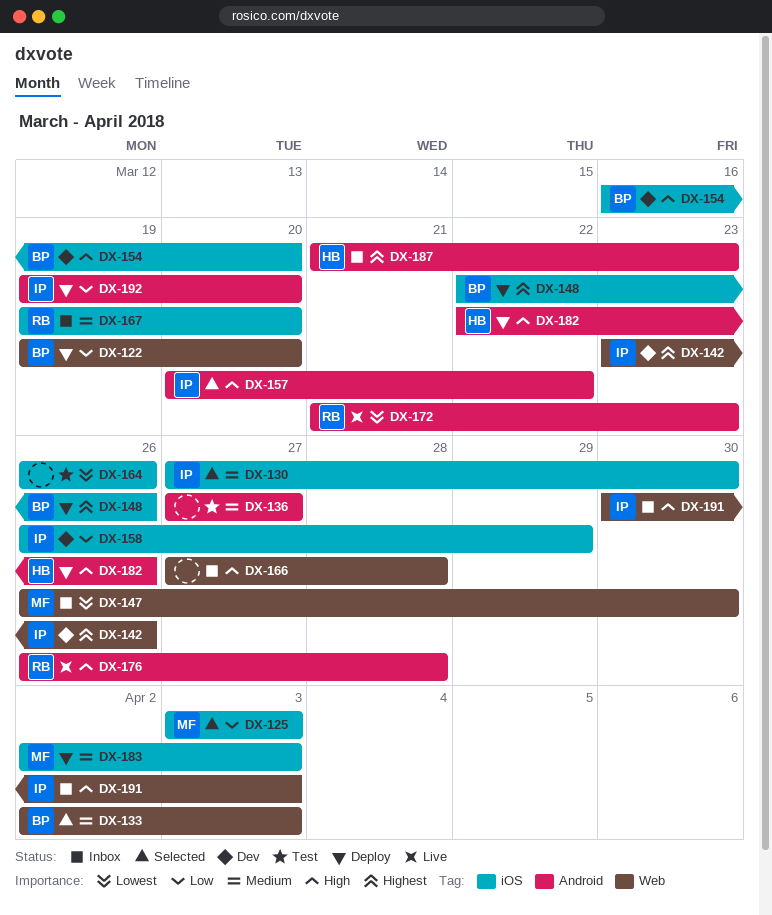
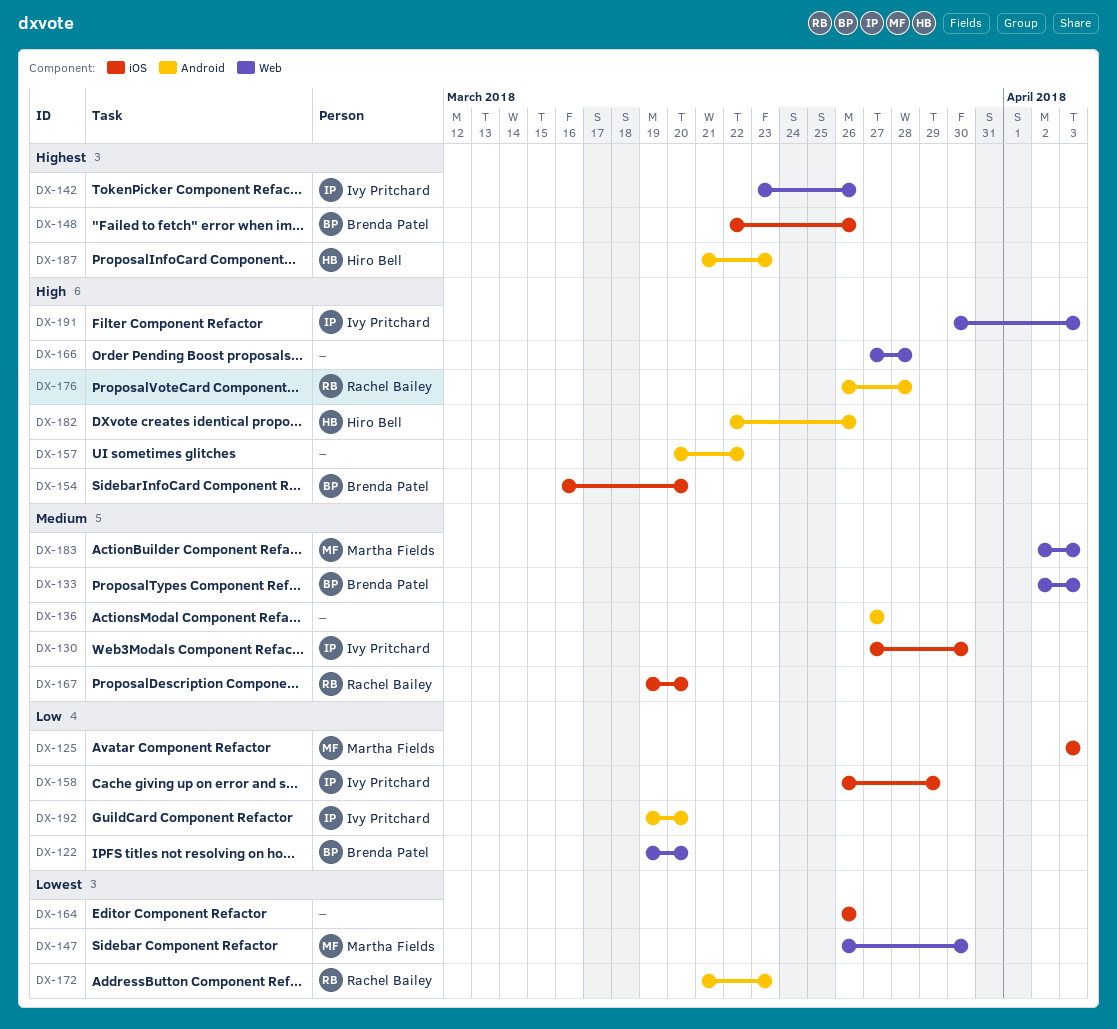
DX-157, owner: Ivy Pritchard -> none
DX-183, label: iOS -> Web

